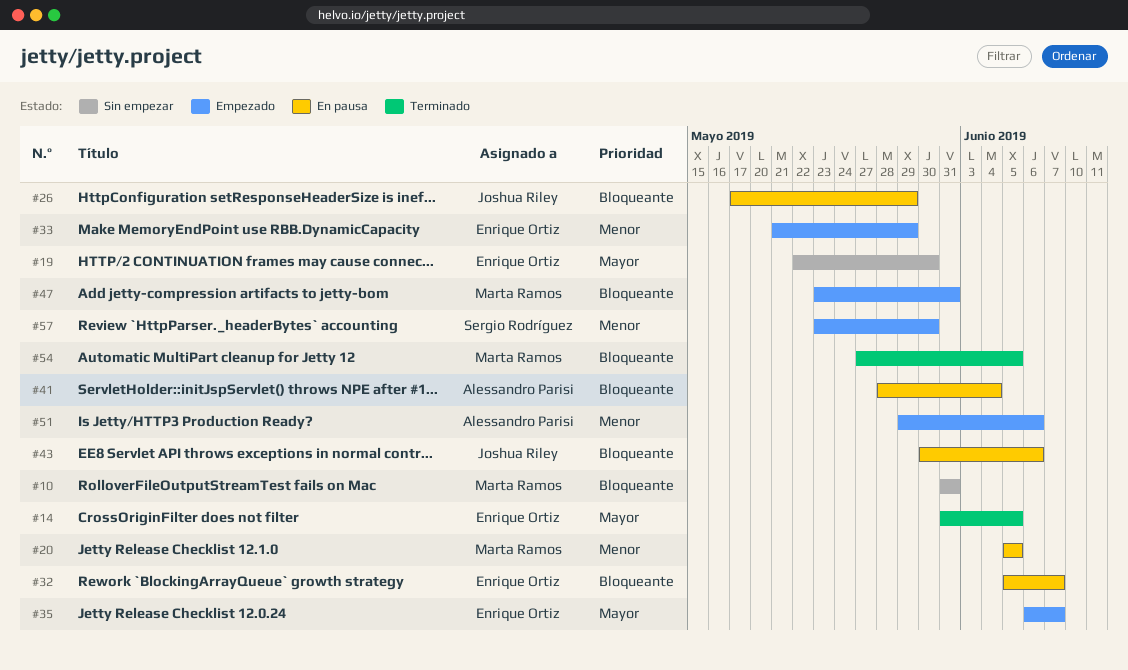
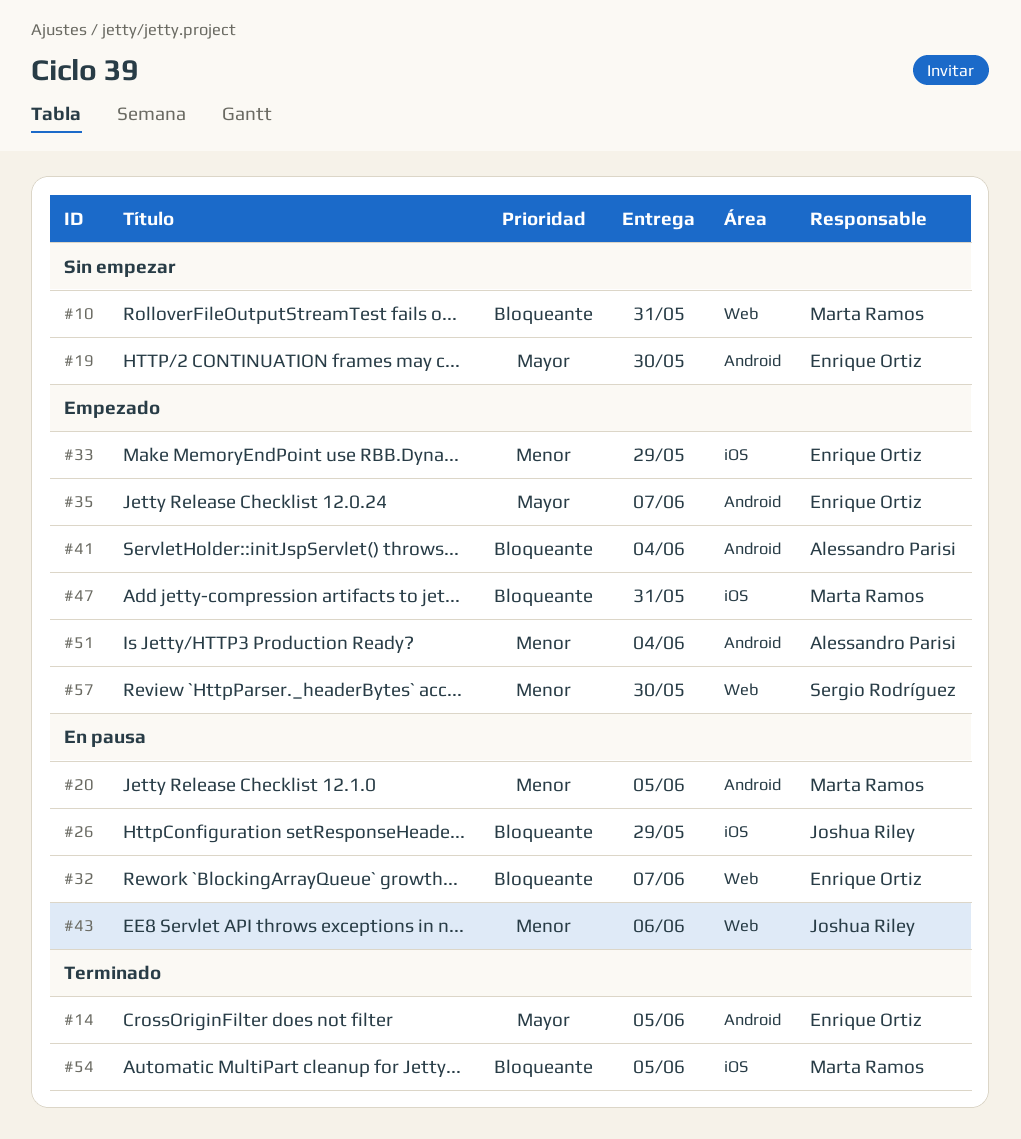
#41, status: En pausa -> Empezado
#43, priority: Bloqueante -> Menor
#51, due: Jun 6 -> Jun 4

